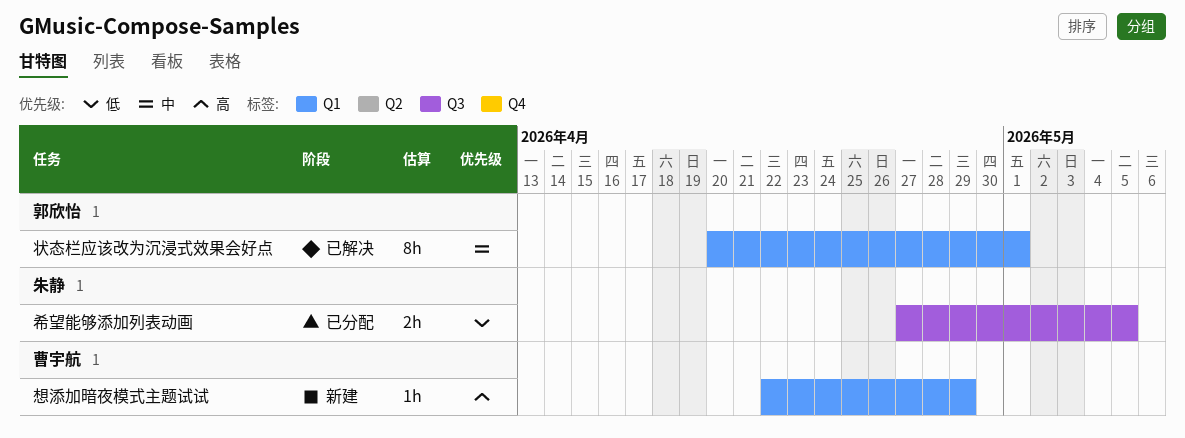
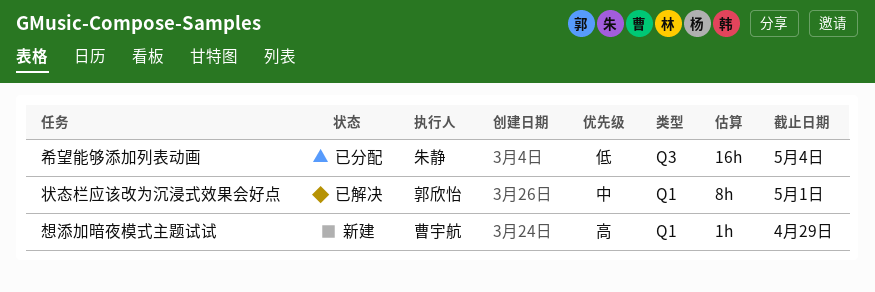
希望能够添加列表动画, estimate: 2h -> 16h
希望能够添加列表动画, due: May 5 -> May 4

